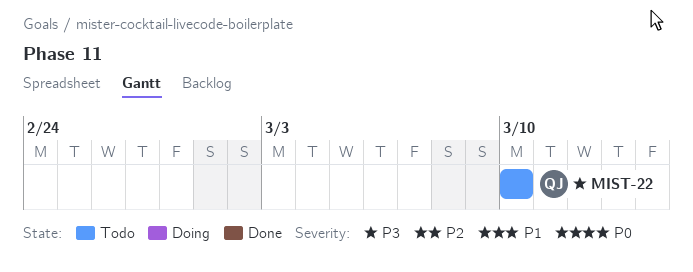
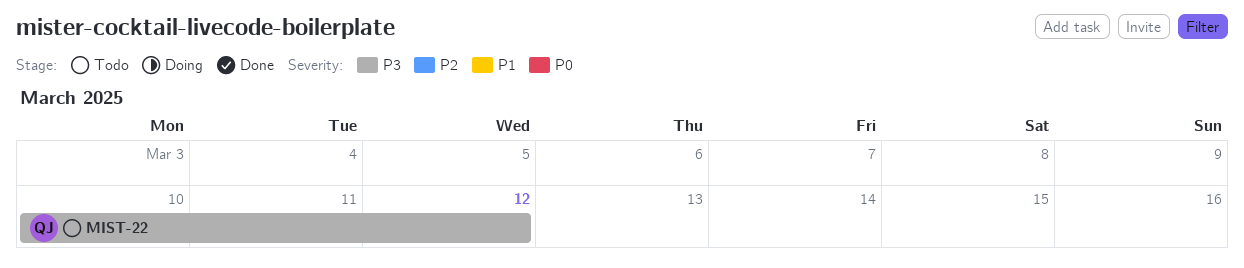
MIST-22, due: Mar 10 -> Mar 12

